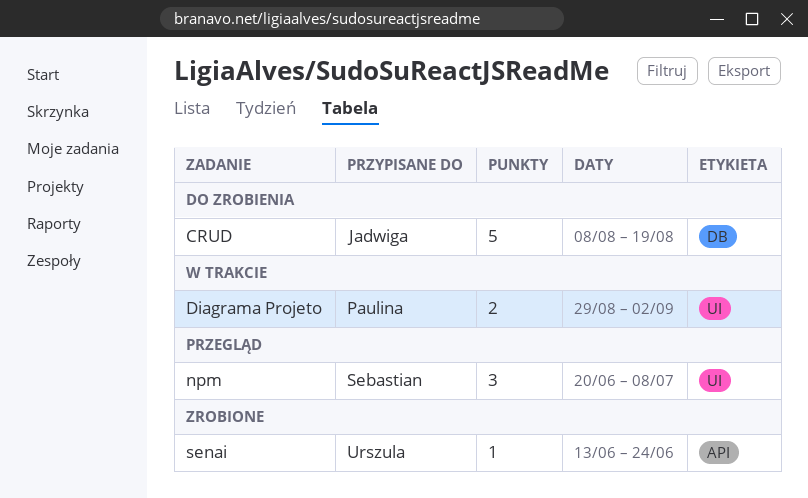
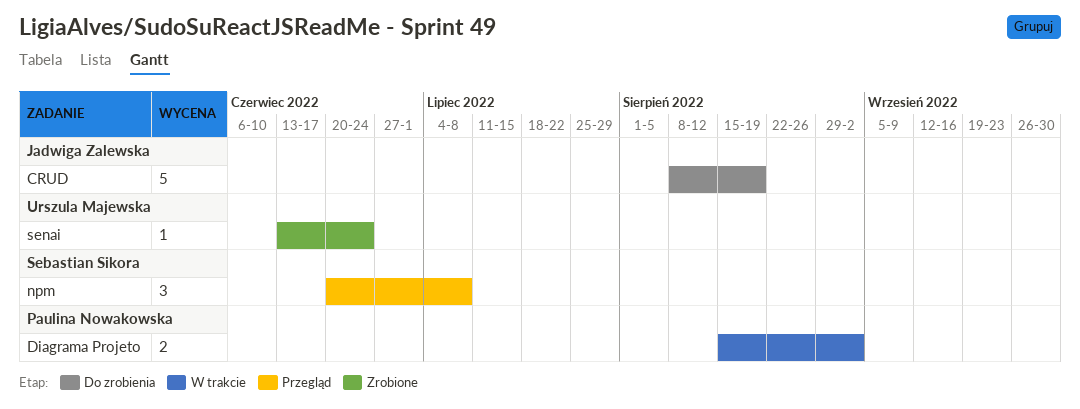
Diagrama Projeto, start: Aug 29 -> Aug 15

